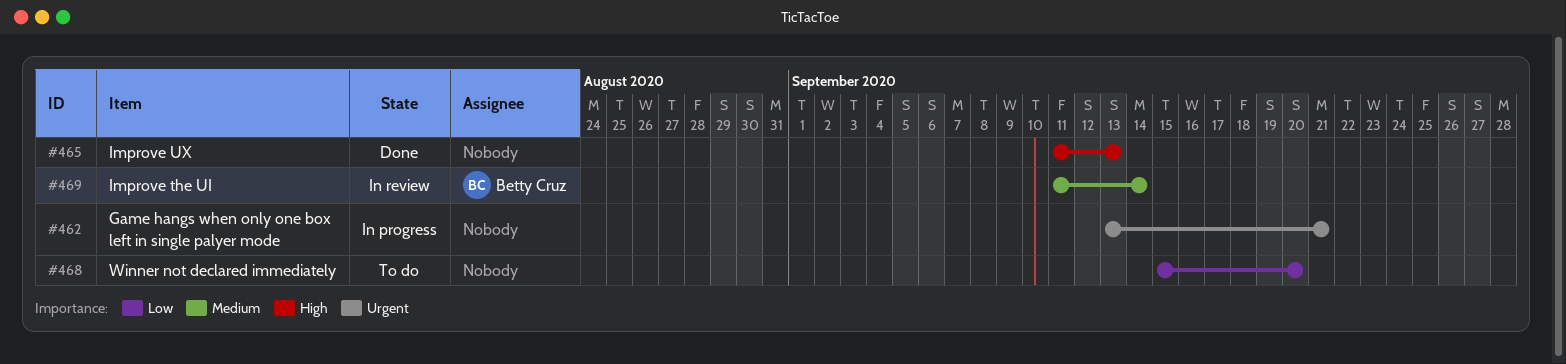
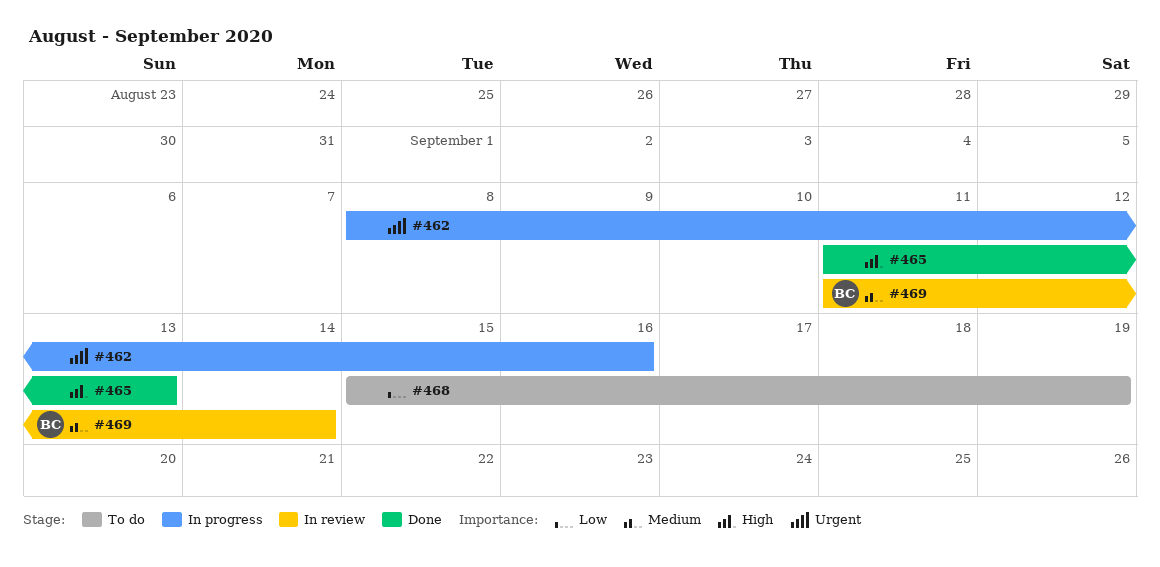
#462, start: Sep 13 -> Sep 8
#462, due: Sep 21 -> Sep 16
#468, due: Sep 20 -> Sep 19

